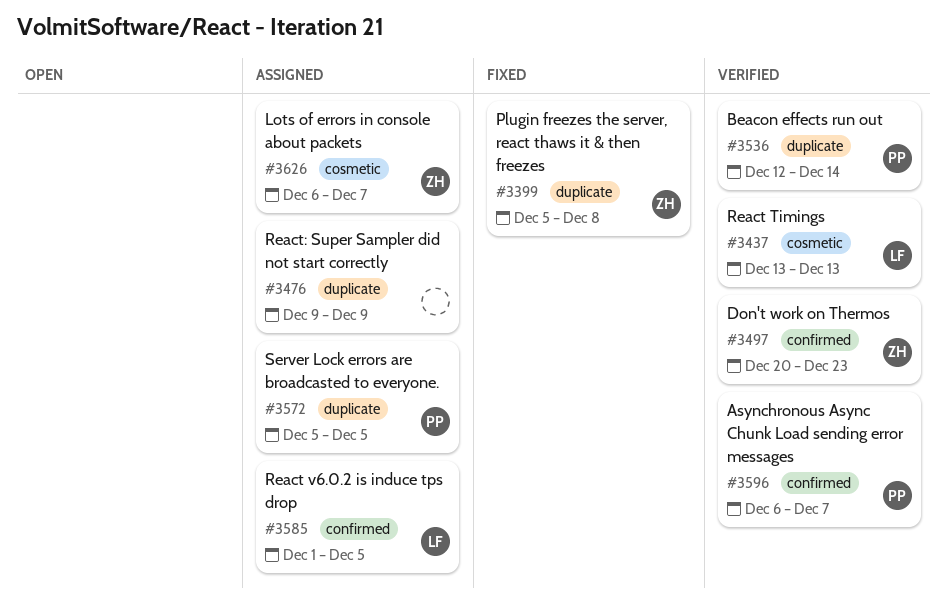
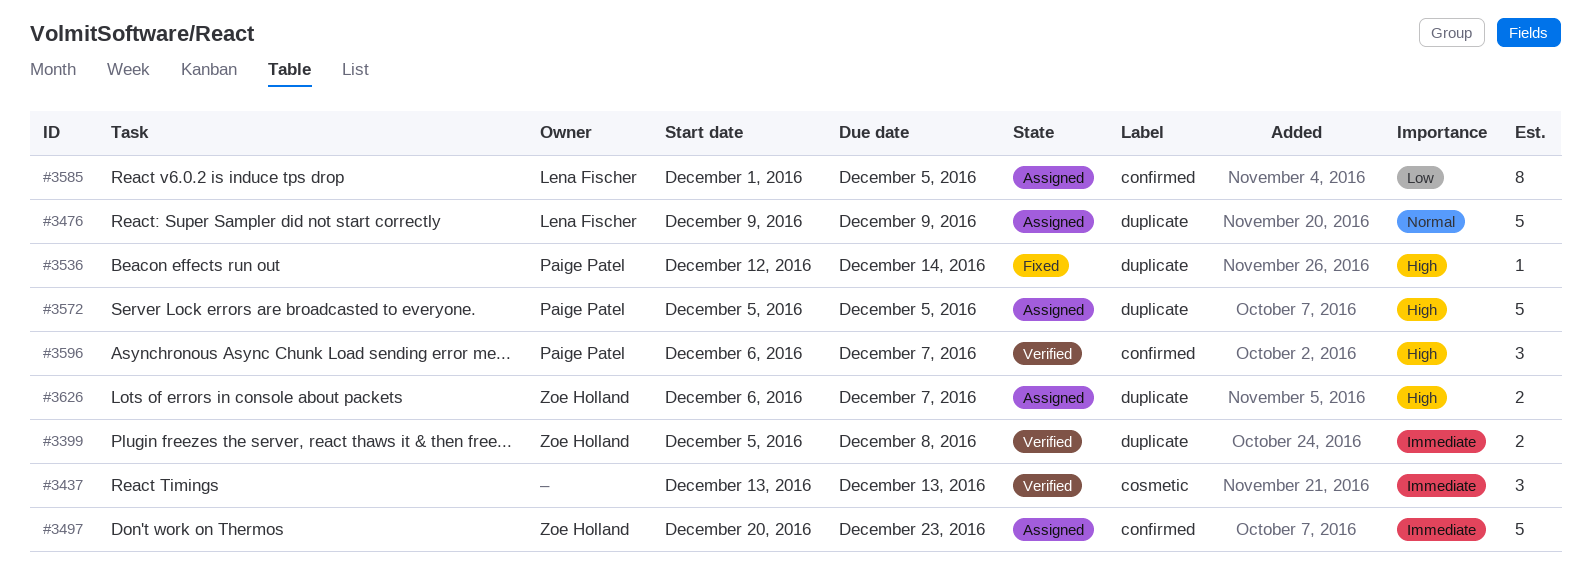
#3399, status: Fixed -> Verified
#3437, owner: Lena Fischer -> none
#3476, owner: none -> Lena Fischer
#3497, status: Verified -> Assigned
#3536, status: Verified -> Fixed
#3626, label: cosmetic -> duplicate

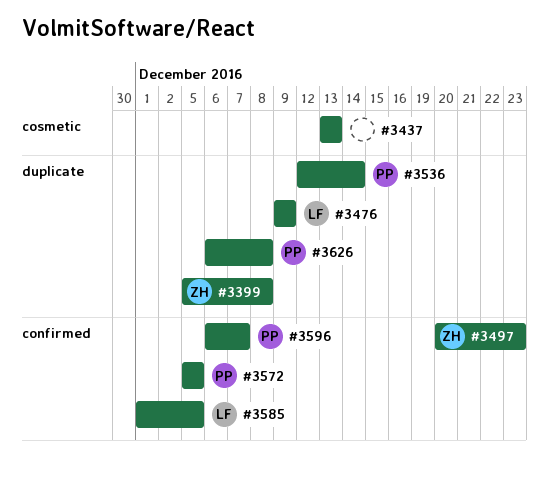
#3572, label: duplicate -> confirmed
#3626, owner: Zoe Holland -> Paige Patel
#3626, due: Dec 7 -> Dec 8

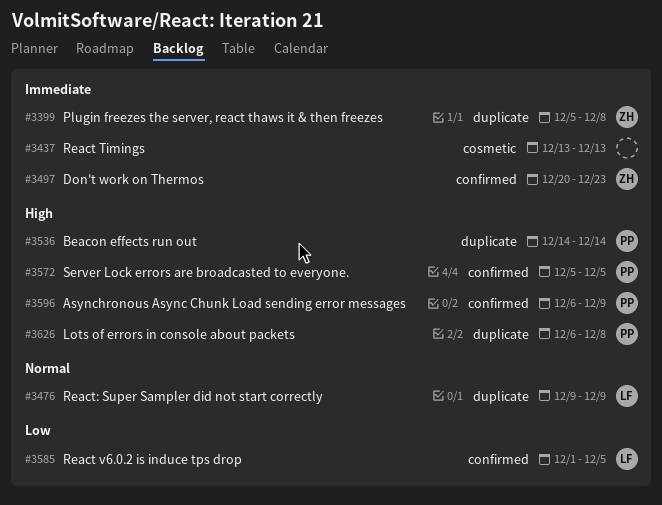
#3536, start: Dec 12 -> Dec 14
#3596, due: Dec 7 -> Dec 9

